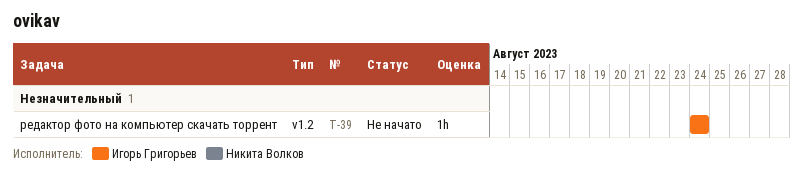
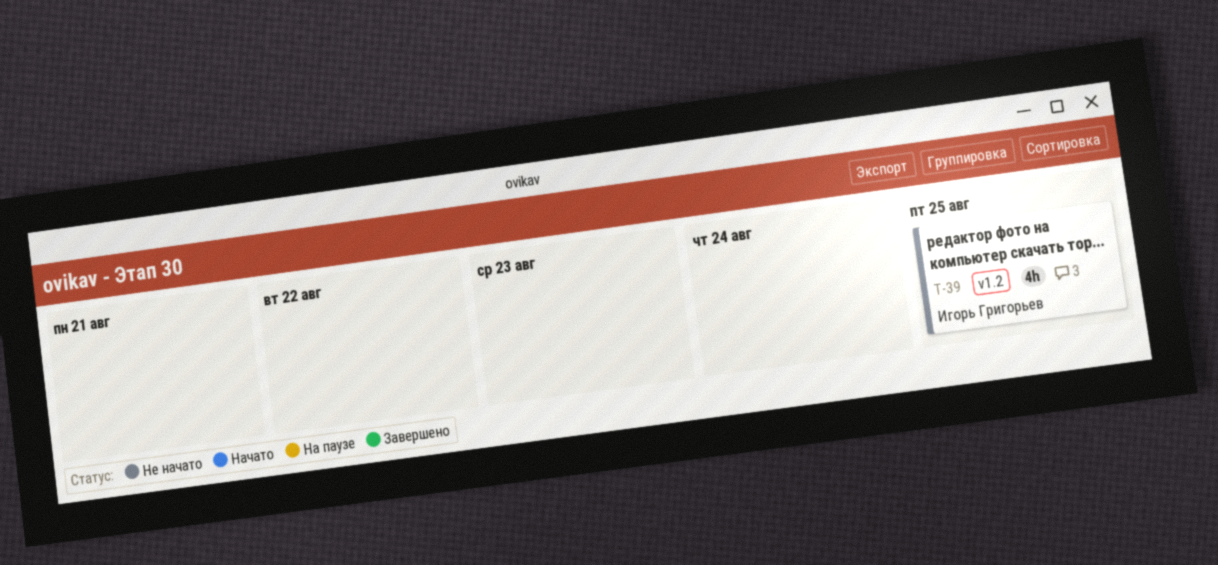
T-39, estimate: 1h -> 4h
T-39, due: Aug 24 -> Aug 25

